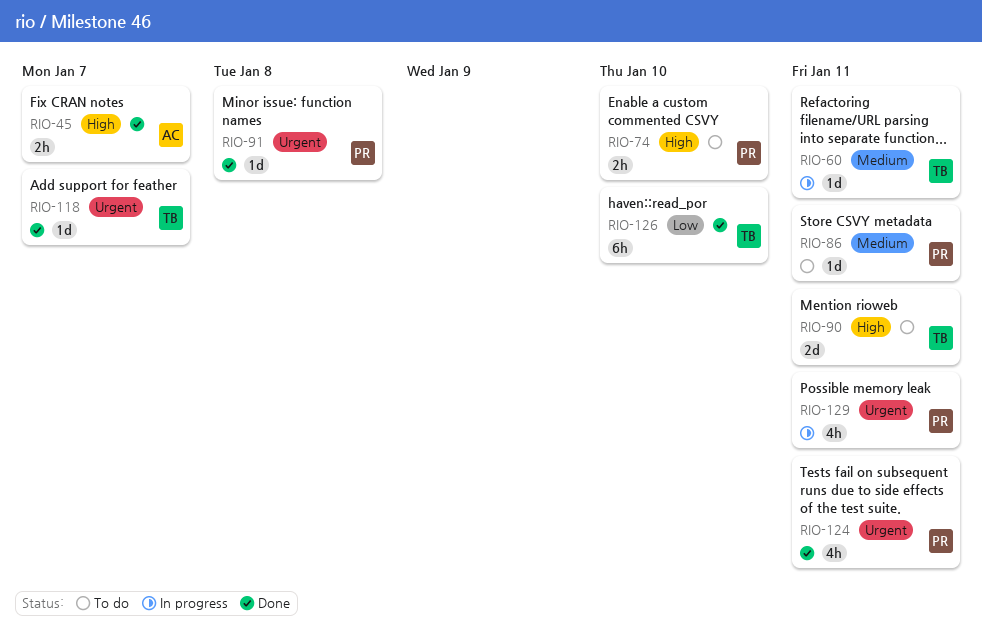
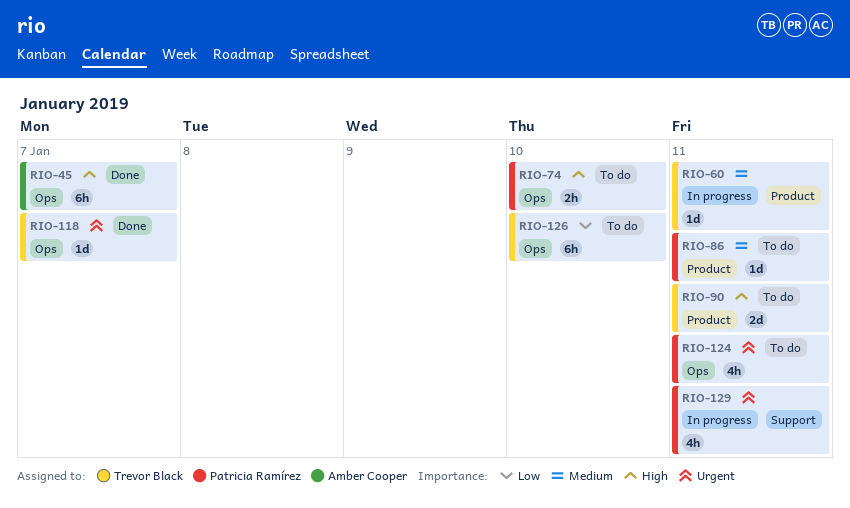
RIO-45, estimate: 2h -> 6h
RIO-91: present -> none
RIO-124, status: Done -> To do
RIO-126, status: Done -> To do

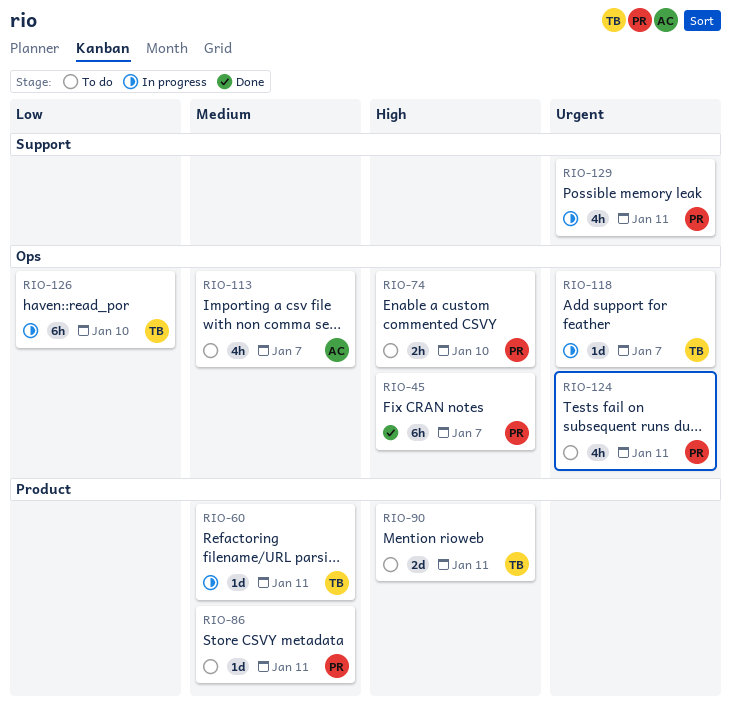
RIO-45, owner: Amber Cooper -> Patricia Ramírez
RIO-113: none -> present
RIO-118, status: Done -> In progress
RIO-126, status: To do -> In progress

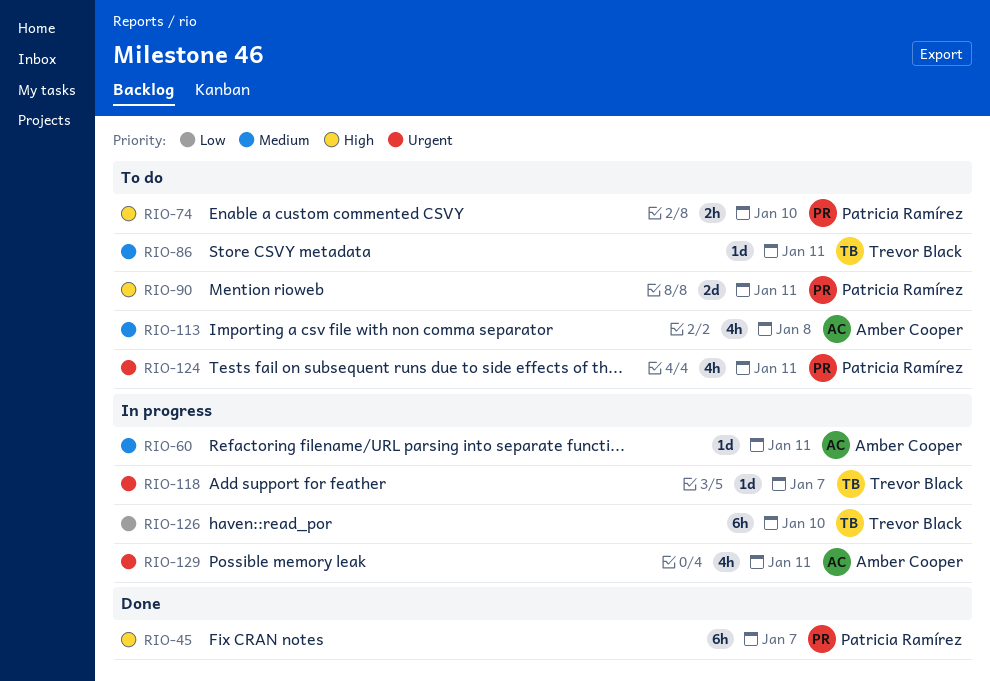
RIO-60, owner: Trevor Black -> Amber Cooper
RIO-86, owner: Patricia Ramírez -> Trevor Black
RIO-90, owner: Trevor Black -> Patricia Ramírez
RIO-113, due: Jan 7 -> Jan 8
RIO-129, owner: Patricia Ramírez -> Amber Cooper

